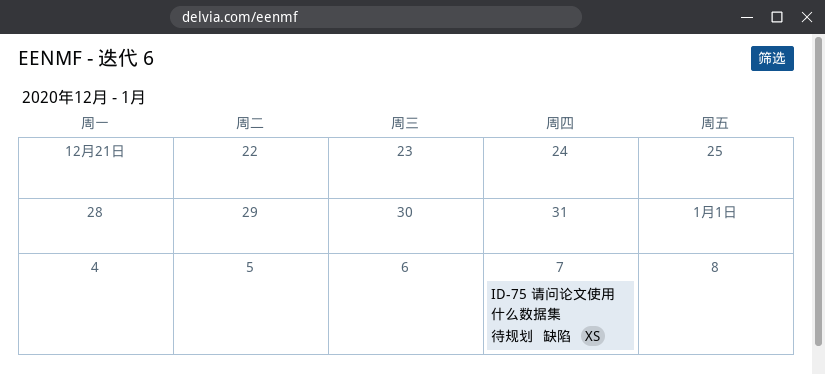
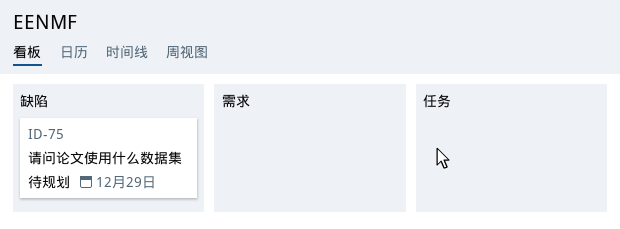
ID-75, due: Jan 7 -> Dec 29

